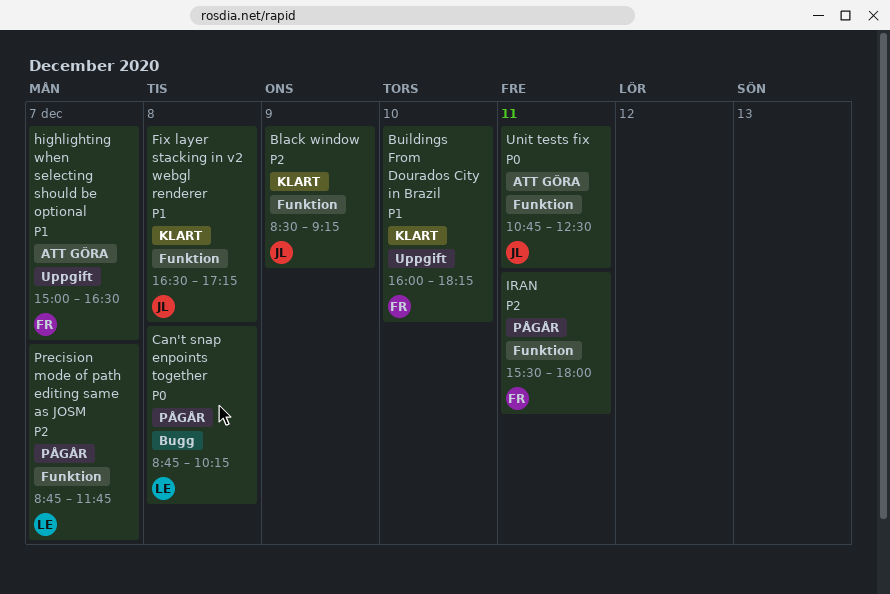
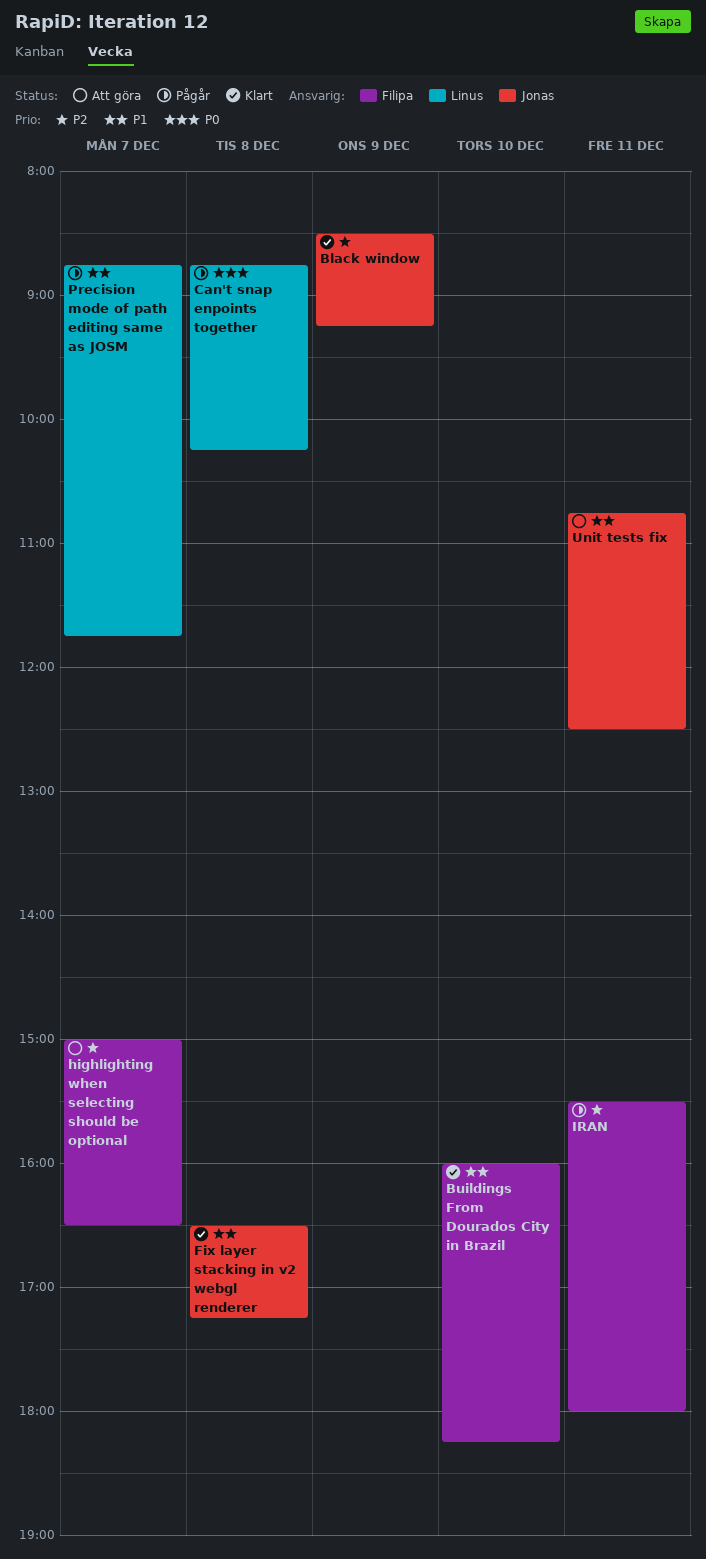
highlighting when selecting should be optional, priority: P1 -> P2
Precision mode of path editing same as JOSM, priority: P2 -> P1
Unit tests fix, priority: P0 -> P1

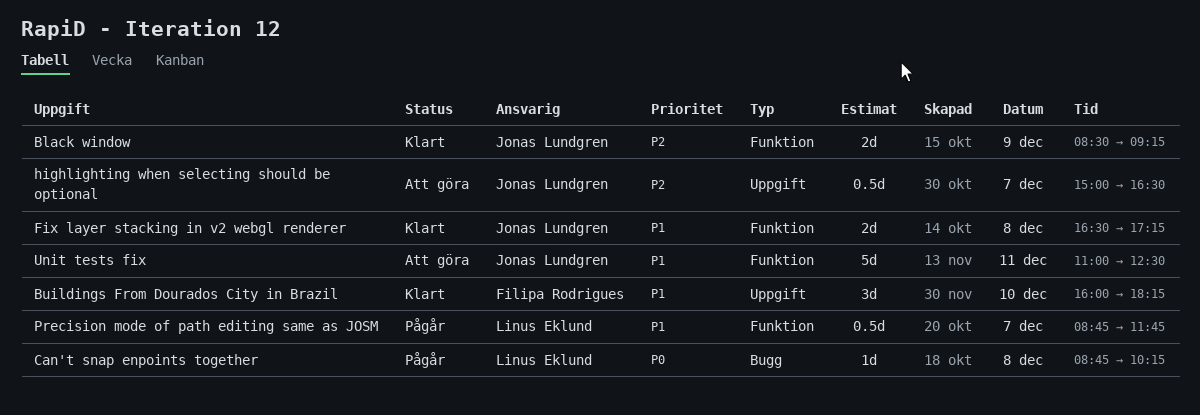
highlighting when selecting should be optional, owner: Filipa Rodrigues -> Jonas Lundgren
IRAN: present -> none
Unit tests fix, begins: 10:45 -> 11:00

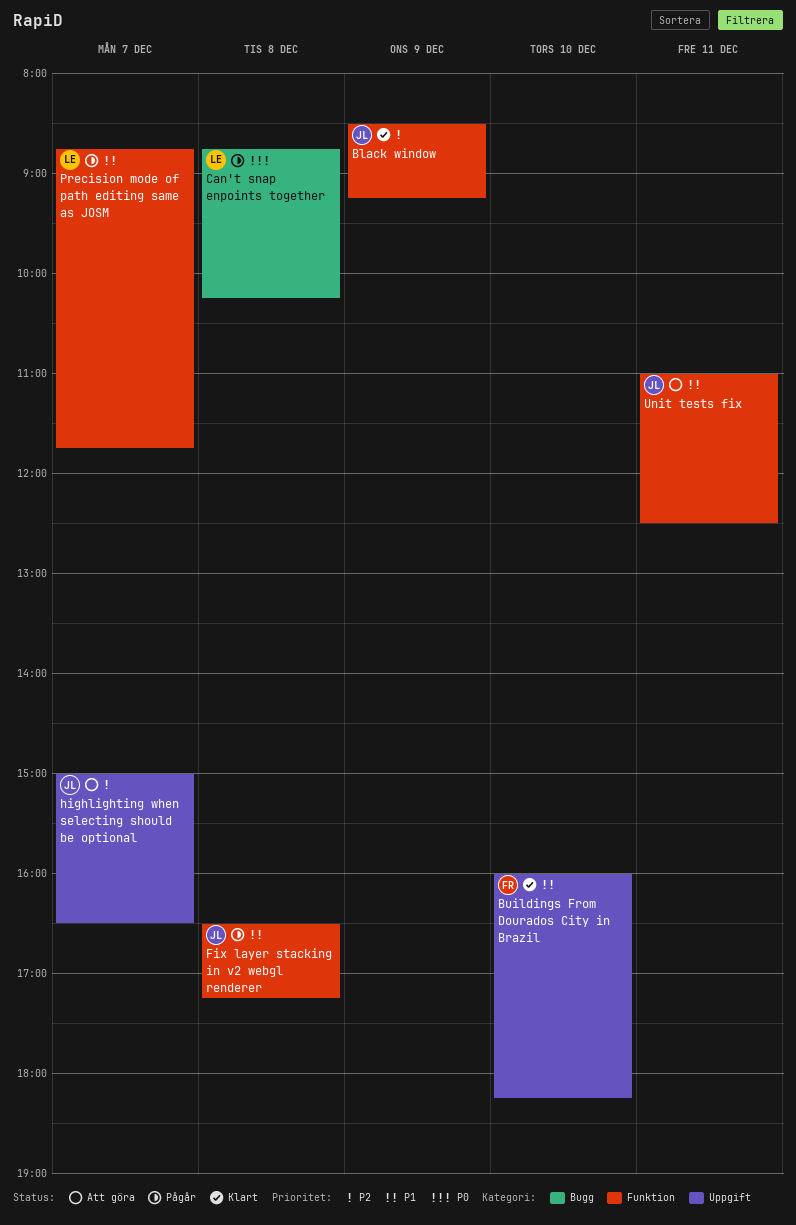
Fix layer stacking in v2 webgl renderer, status: Klart -> Pågår

